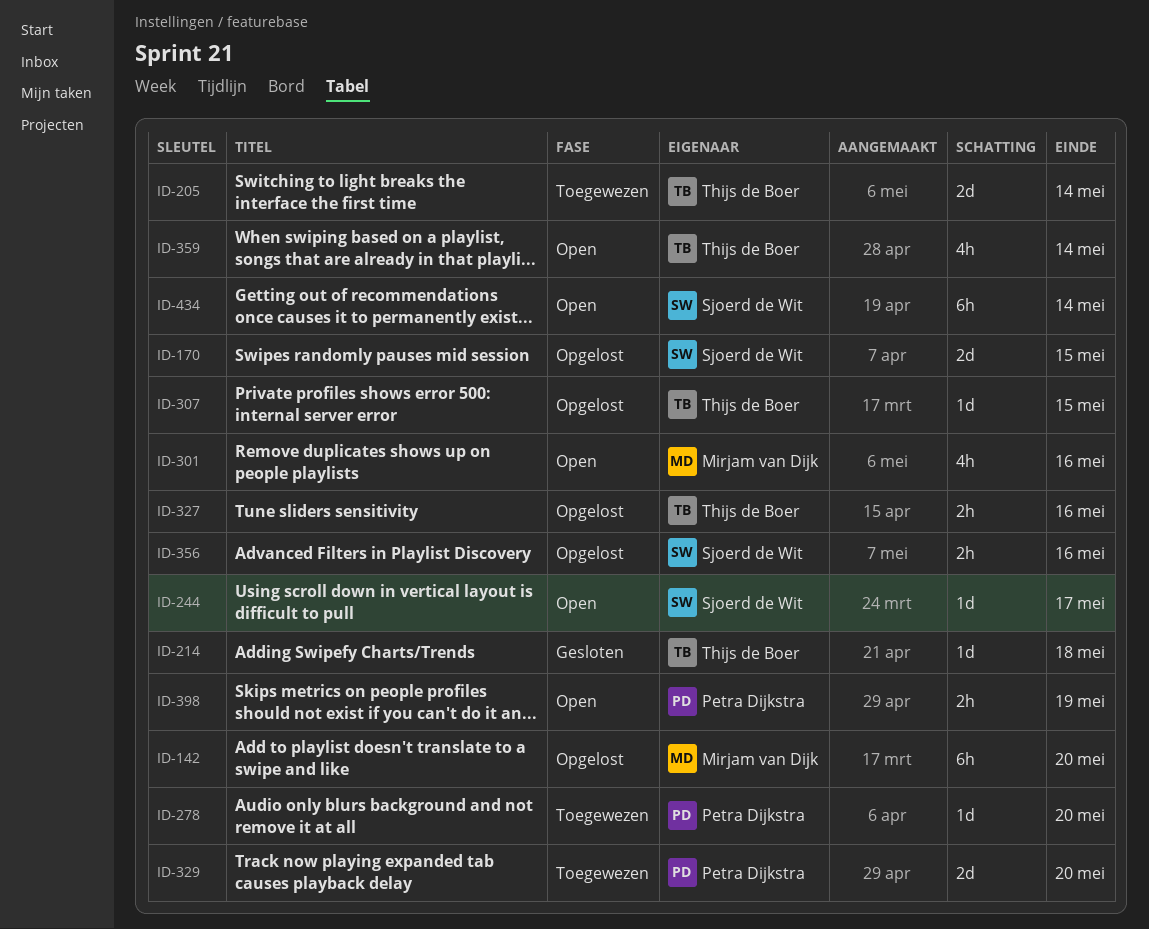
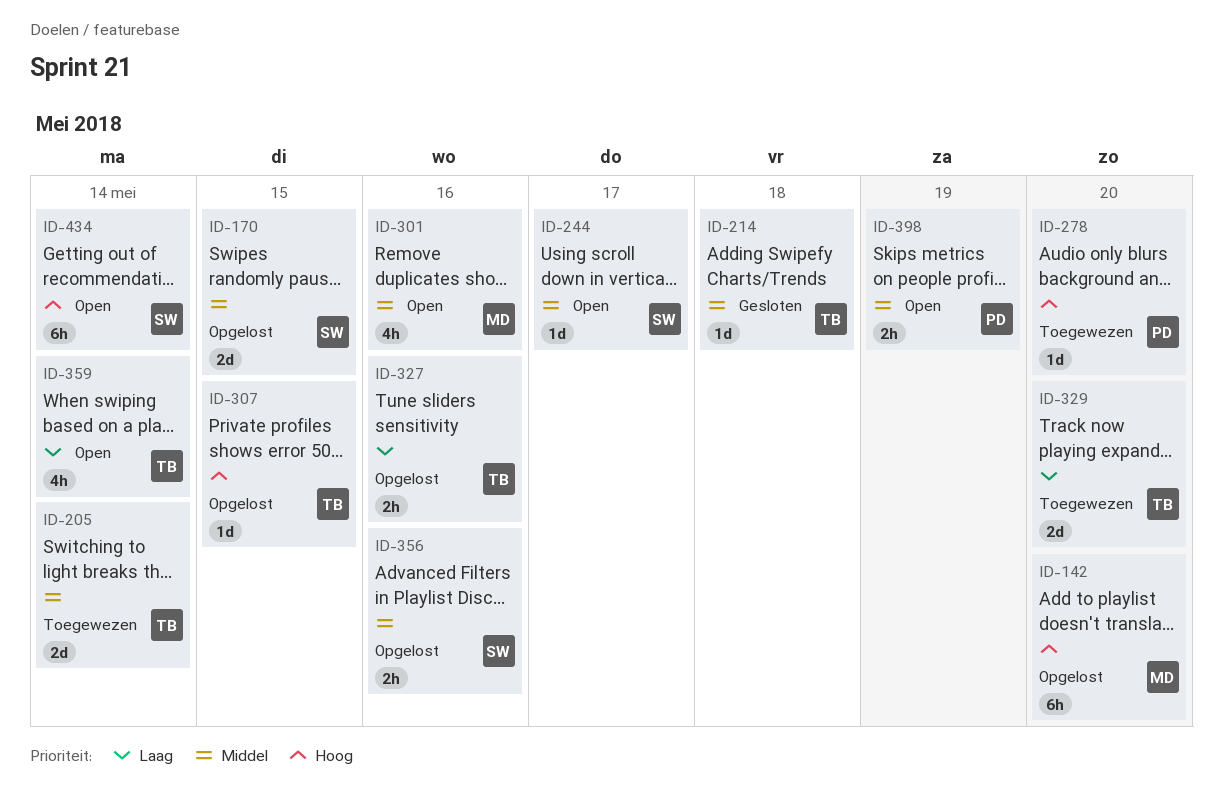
ID-329, owner: Petra Dijkstra -> Thijs de Boer

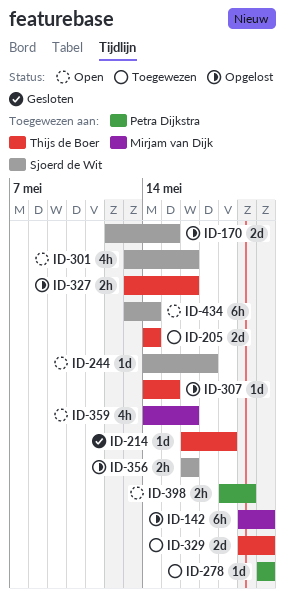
ID-301, owner: Mirjam van Dijk -> Sjoerd de Wit
ID-359, owner: Thijs de Boer -> Mirjam van Dijk
ID-359, due: May 14 -> May 16

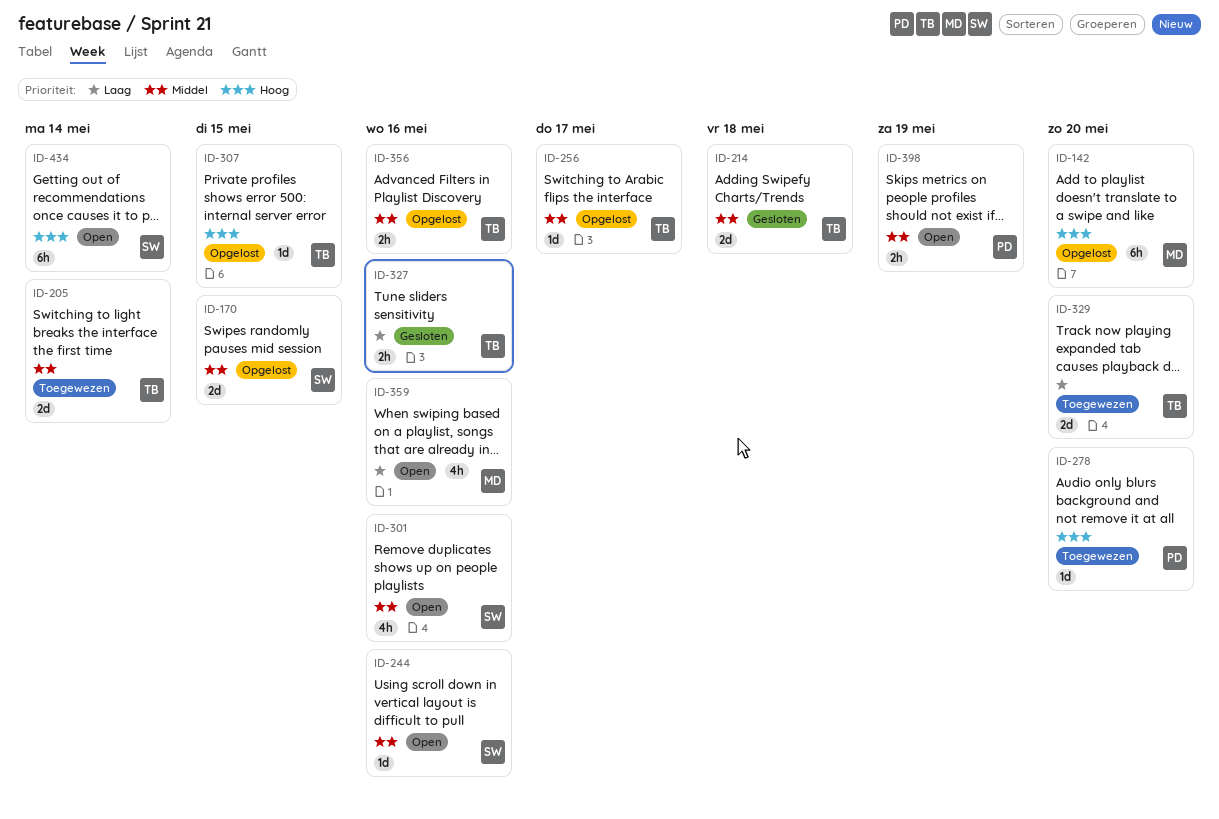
ID-214, estimate: 1d -> 2d
ID-244, due: May 17 -> May 16
ID-256: none -> present
ID-327, status: Opgelost -> Gesloten
ID-356, owner: Sjoerd de Wit -> Thijs de Boer

